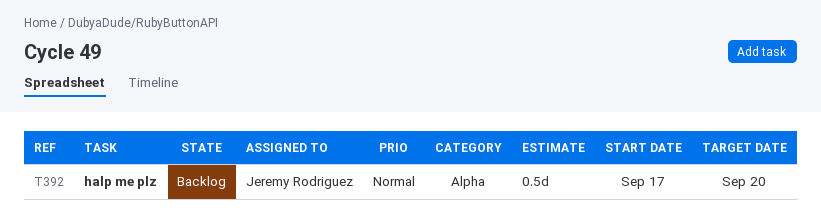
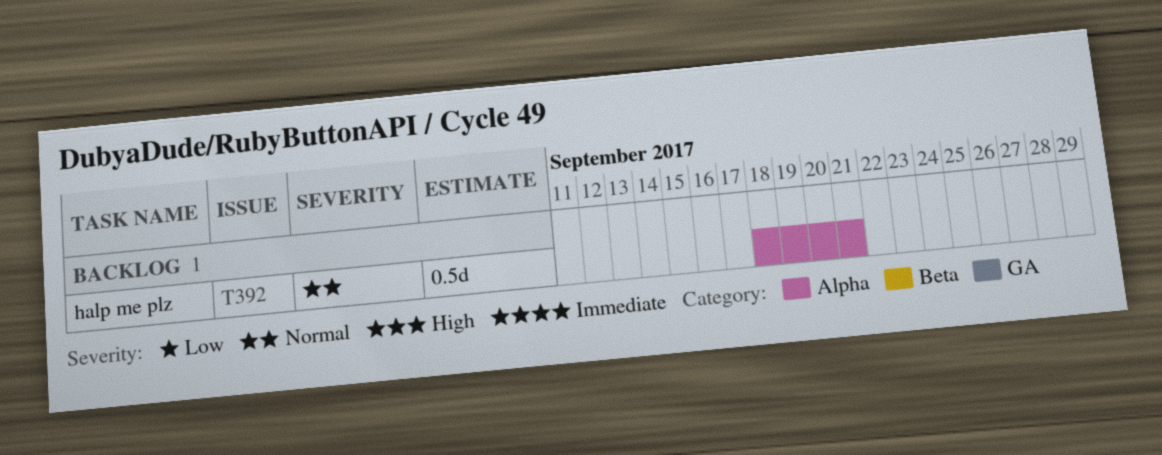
T392, start: Sep 17 -> Sep 18
T392, due: Sep 20 -> Sep 21

